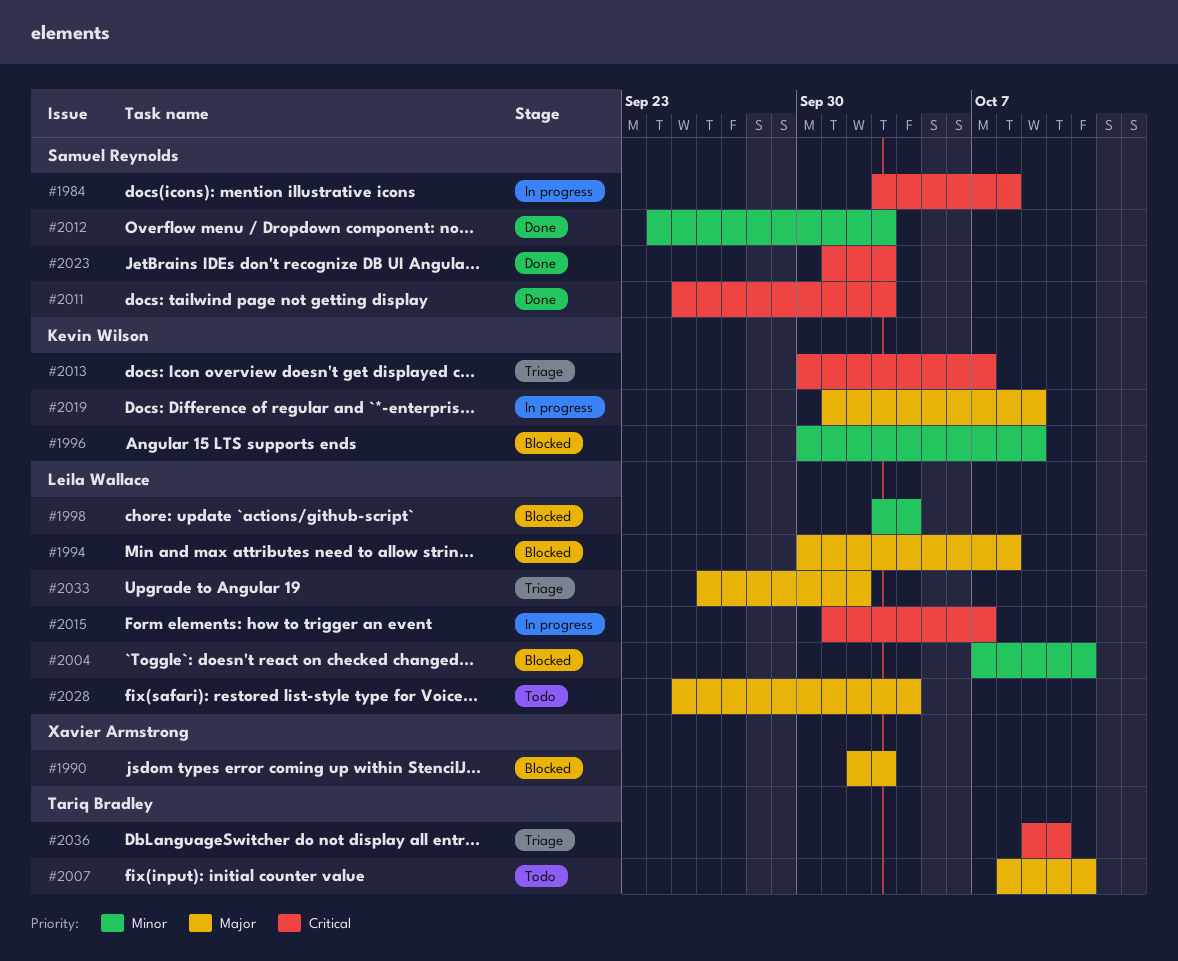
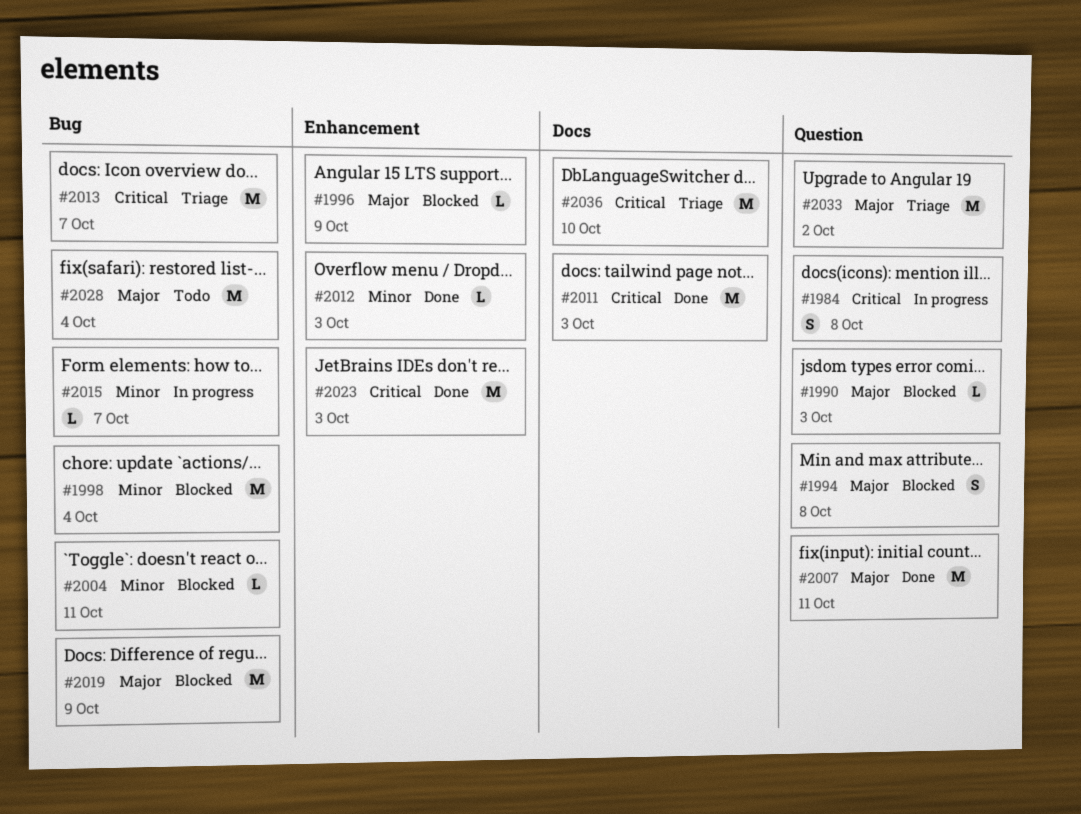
#1996, priority: Minor -> Major
#2007, status: Todo -> Done
#2015, priority: Critical -> Minor
#2019, status: In progress -> Blocked

